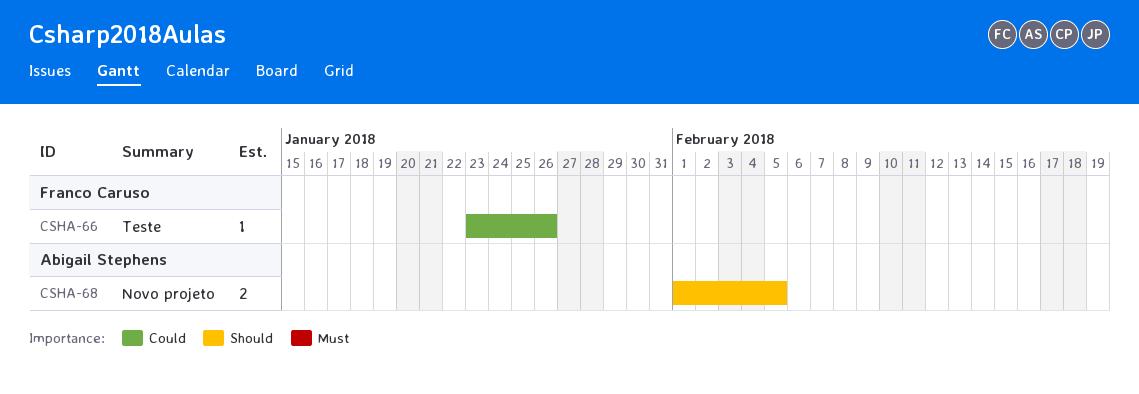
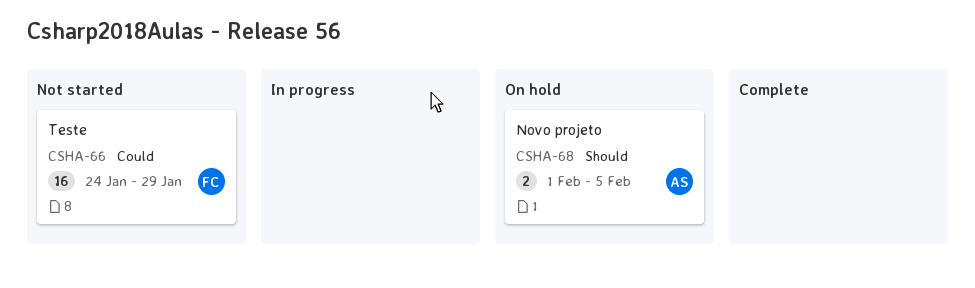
CSHA-66, estimate: 1 -> 16
CSHA-66, start: Jan 23 -> Jan 24
CSHA-66, due: Jan 26 -> Jan 29

